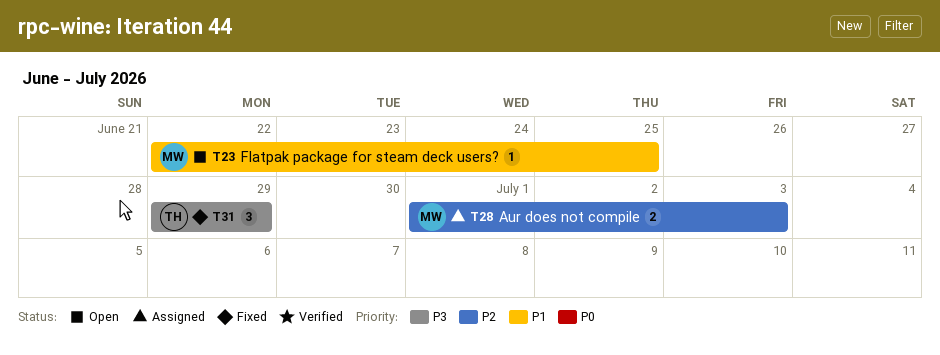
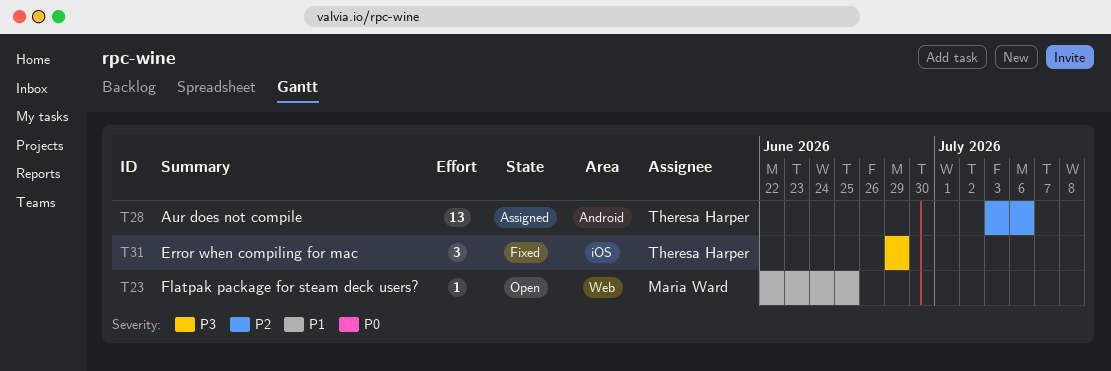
T28, owner: Maria Ward -> Theresa Harper
T28, estimate: 2 -> 13
T28, start: Jul 1 -> Jul 3
T28, due: Jul 3 -> Jul 6

